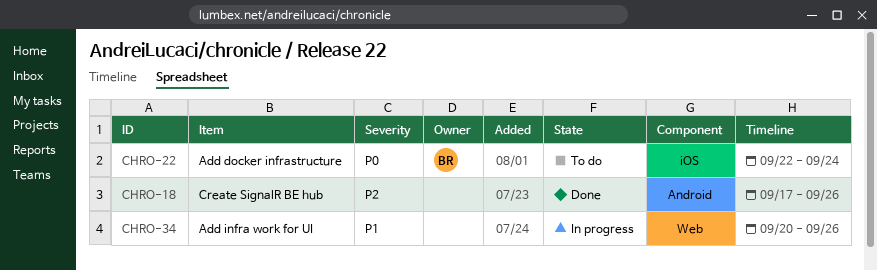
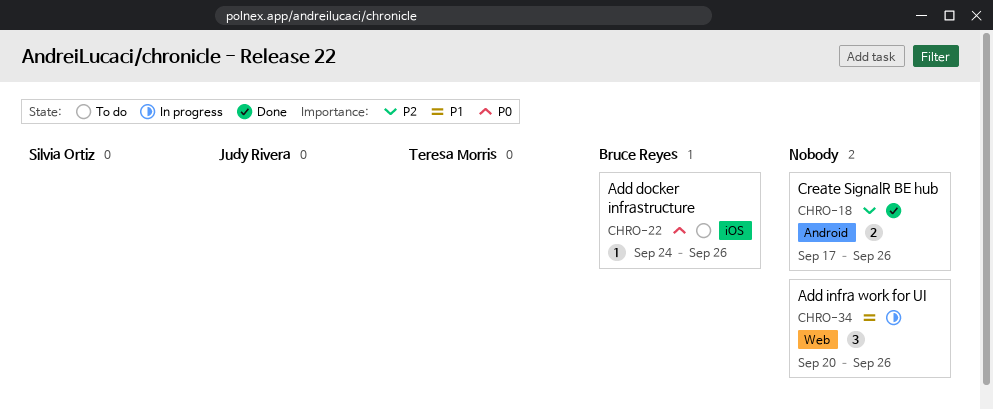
CHRO-22, start: Sep 22 -> Sep 24
CHRO-22, due: Sep 24 -> Sep 26

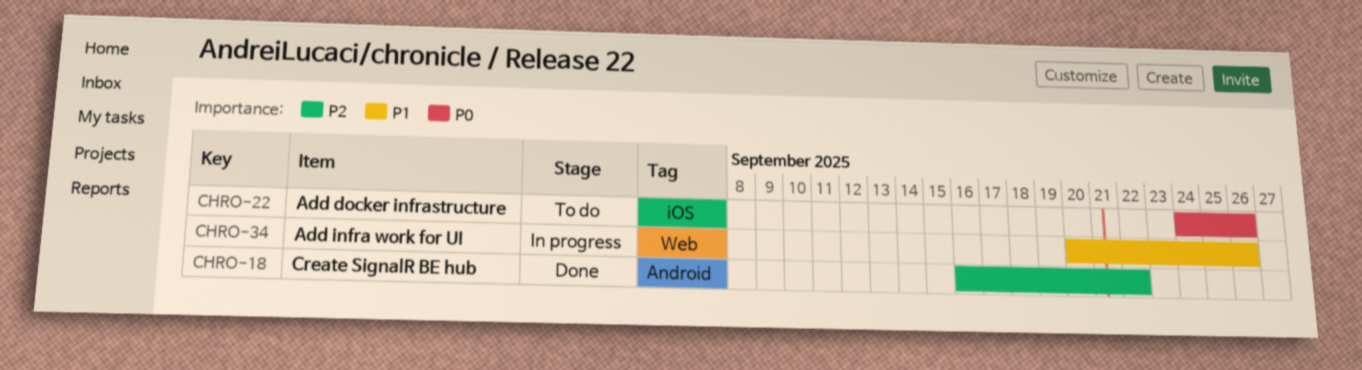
CHRO-18, start: Sep 17 -> Sep 16
CHRO-18, due: Sep 26 -> Sep 22

